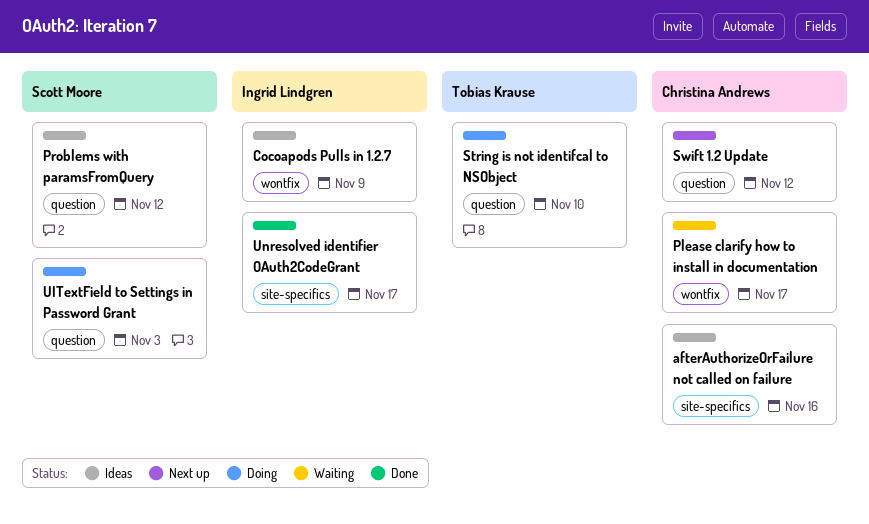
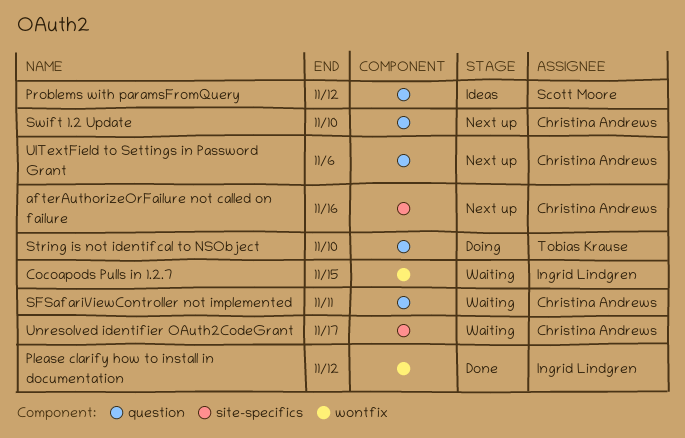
afterAuthorizeOrFailure not called on failure, status: Ideas -> Next up
Cocoapods Pulls in 1.2.7, status: Ideas -> Waiting
Cocoapods Pulls in 1.2.7, due: Nov 9 -> Nov 15
Please clarify how to install in documentation, status: Waiting -> Done
Please clarify how to install in documentation, owner: Christina Andrews -> Ingrid Lindgren
Please clarify how to install in documentation, due: Nov 17 -> Nov 12
SFSafariViewController not implemented: none -> present
Swift 1.2 Update, due: Nov 12 -> Nov 10
UITextField to Settings in Password Grant, status: Doing -> Next up
UITextField to Settings in Password Grant, owner: Scott Moore -> Christina Andrews
UITextField to Settings in Password Grant, due: Nov 3 -> Nov 6
Unresolved identifier OAuth2CodeGrant, status: Done -> Waiting
Unresolved identifier OAuth2CodeGrant, owner: Ingrid Lindgren -> Christina Andrews

